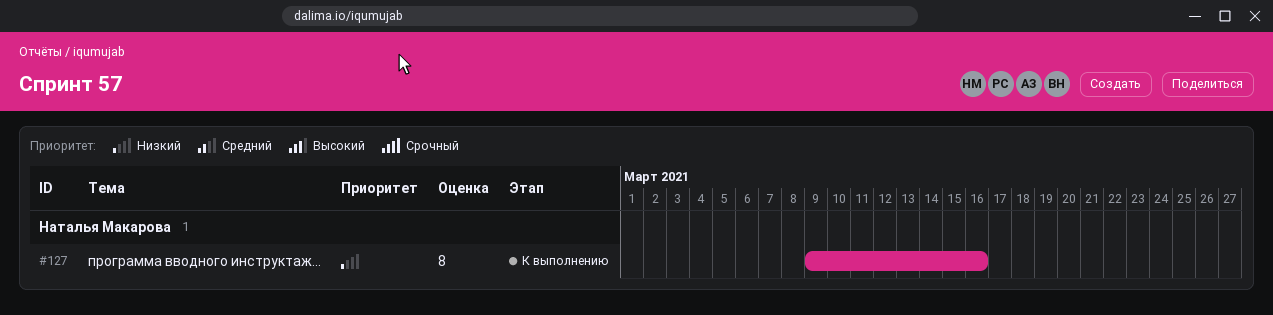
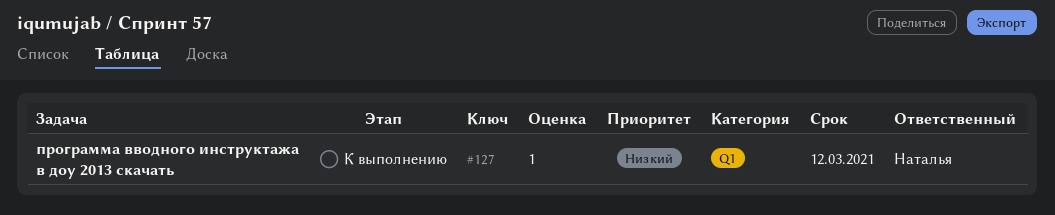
#127, estimate: 8 -> 1
#127, due: Mar 16 -> Mar 12

